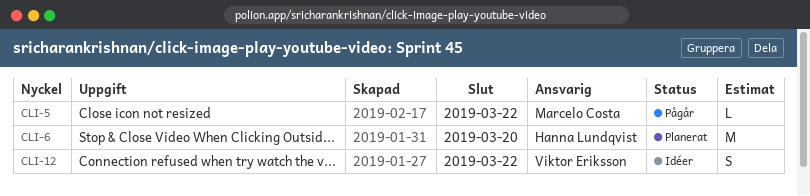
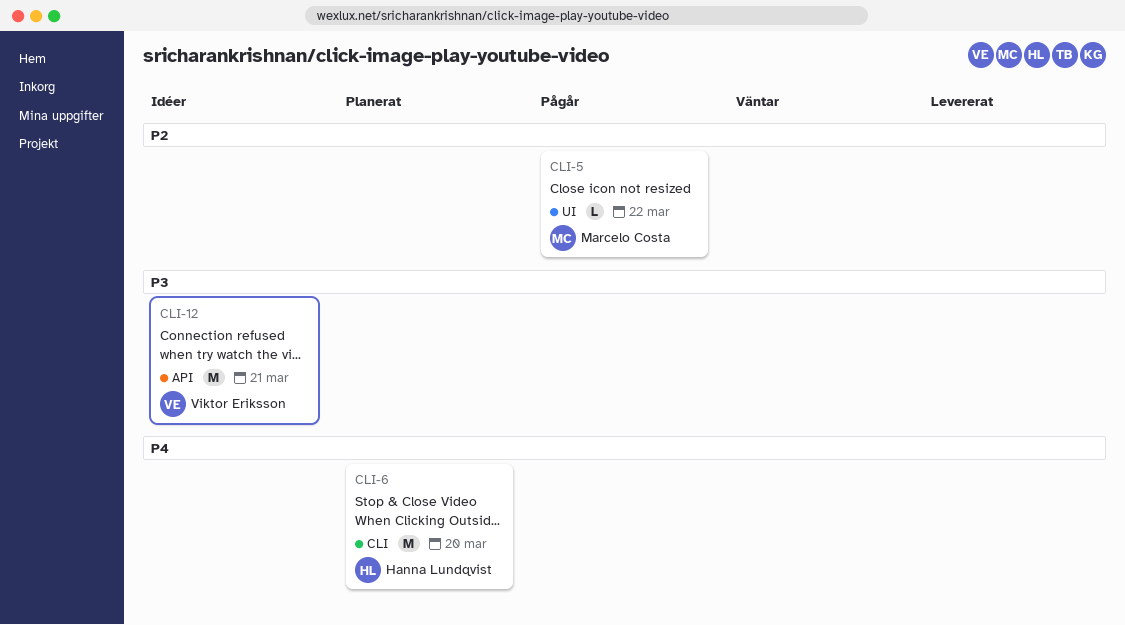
CLI-12, estimate: S -> M
CLI-12, due: Mar 22 -> Mar 21

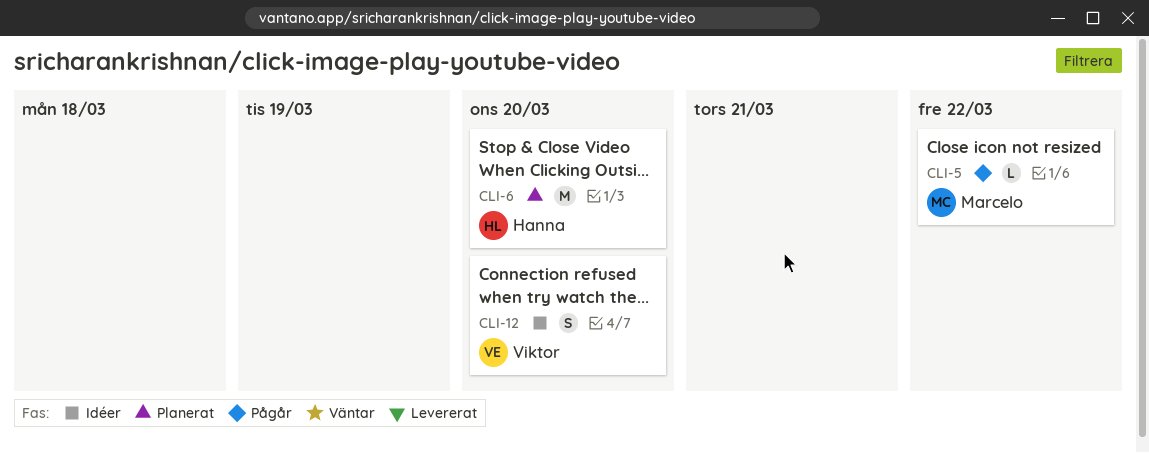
CLI-12, estimate: M -> S
CLI-12, due: Mar 21 -> Mar 20

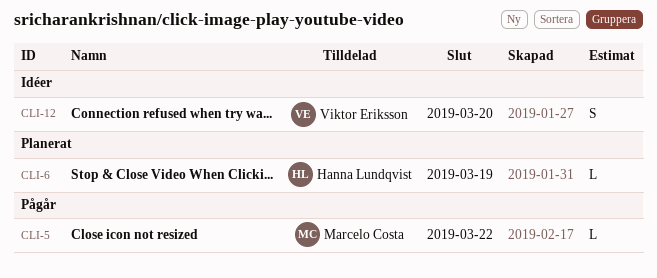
CLI-6, estimate: M -> L
CLI-6, due: Mar 20 -> Mar 19

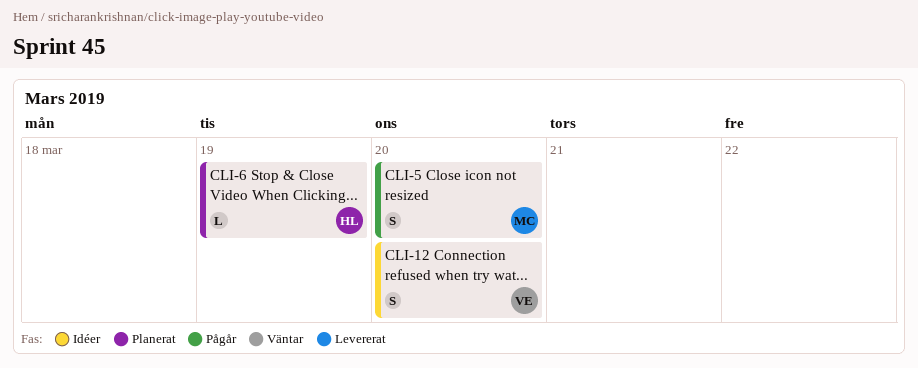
CLI-5, estimate: L -> S
CLI-5, due: Mar 22 -> Mar 20

